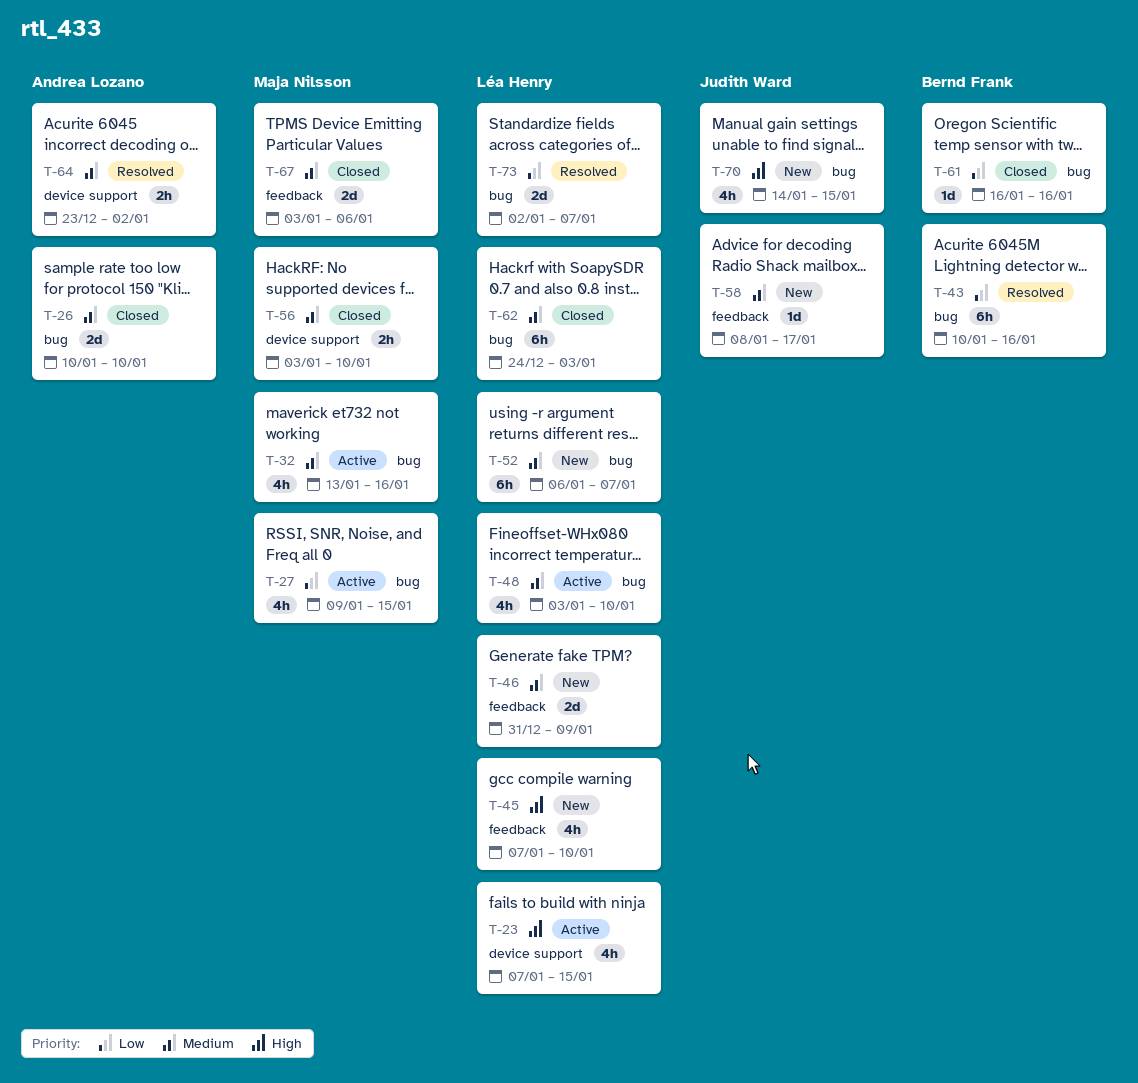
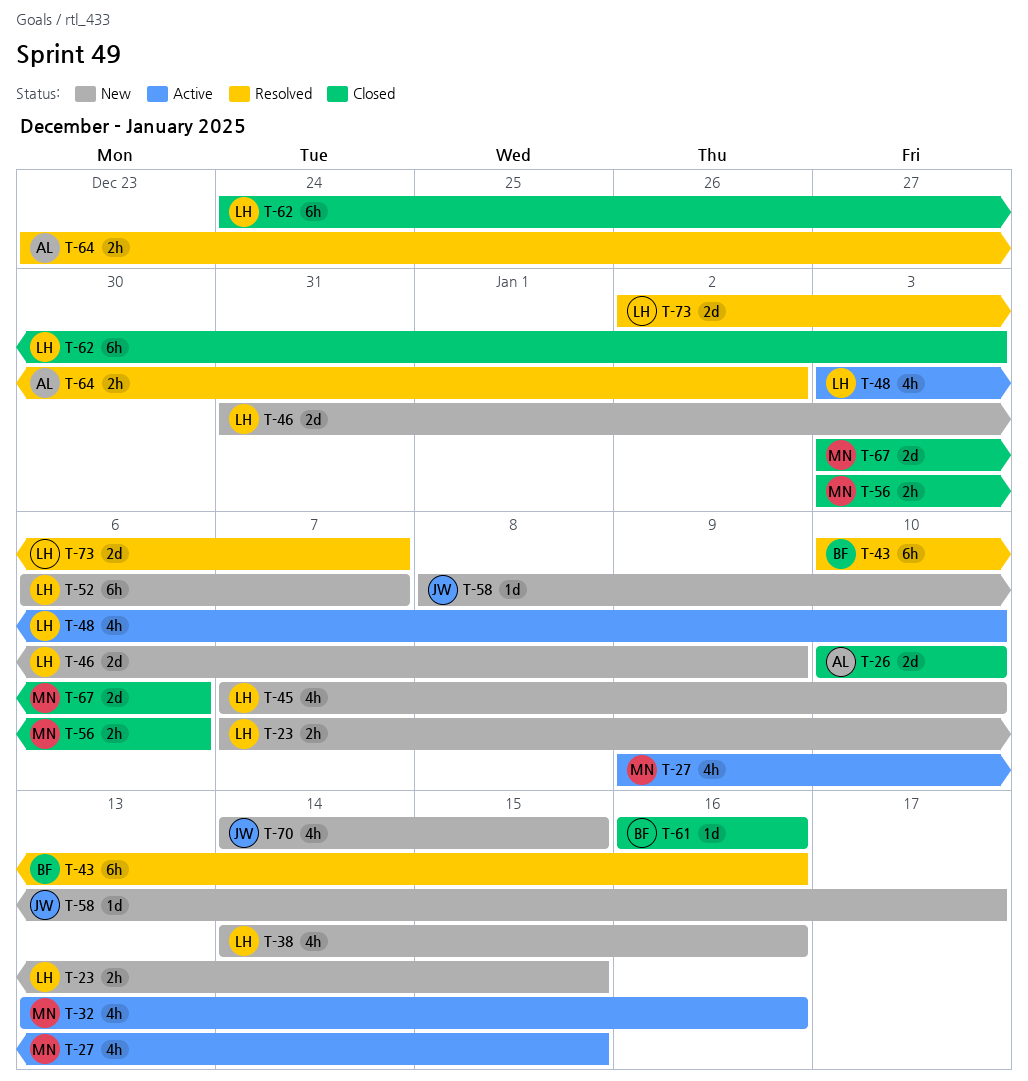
T-23, status: Active -> New
T-23, estimate: 4h -> 2h
T-38: none -> present
T-56, due: Jan 10 -> Jan 6

